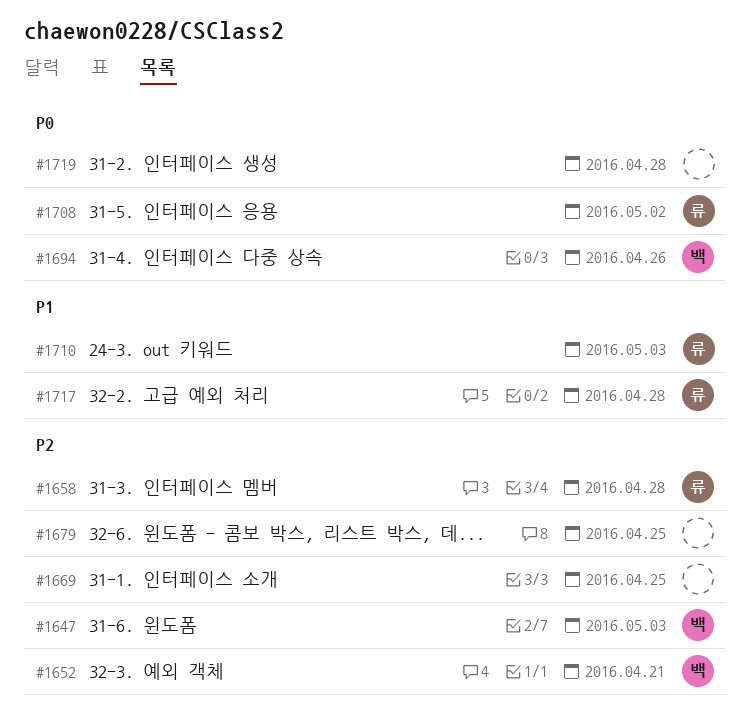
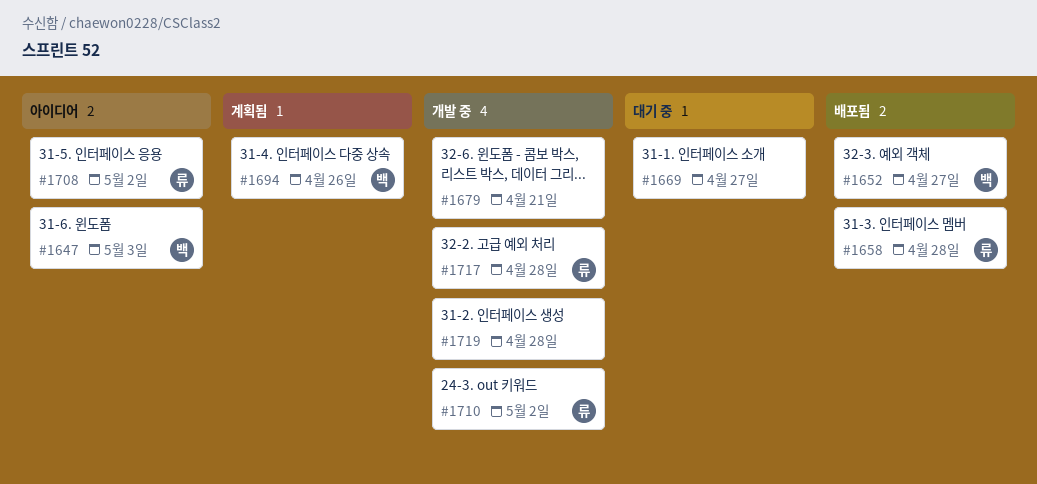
#1652, due: Apr 21 -> Apr 27
#1669, due: Apr 25 -> Apr 27
#1679, due: Apr 25 -> Apr 21
#1710, due: May 3 -> May 2

